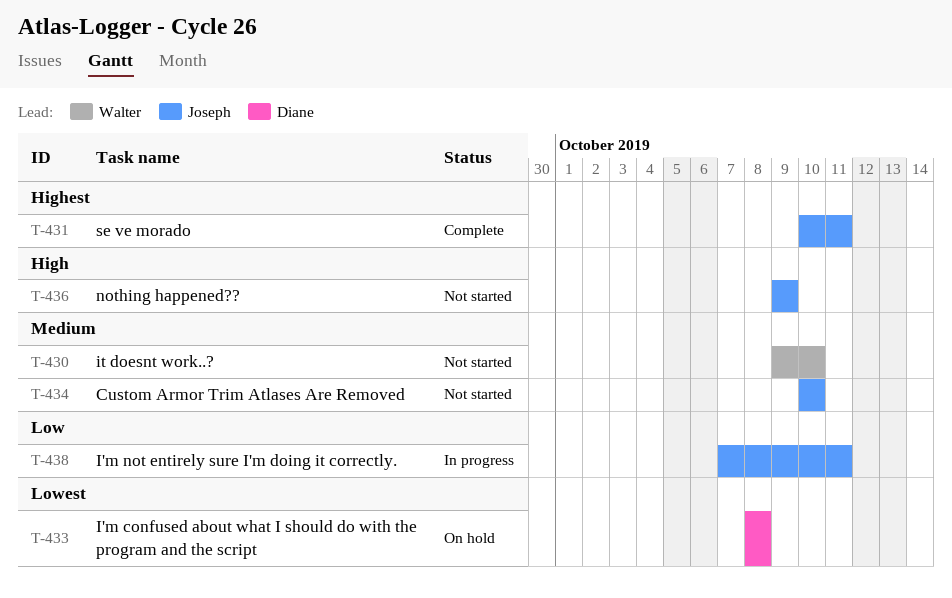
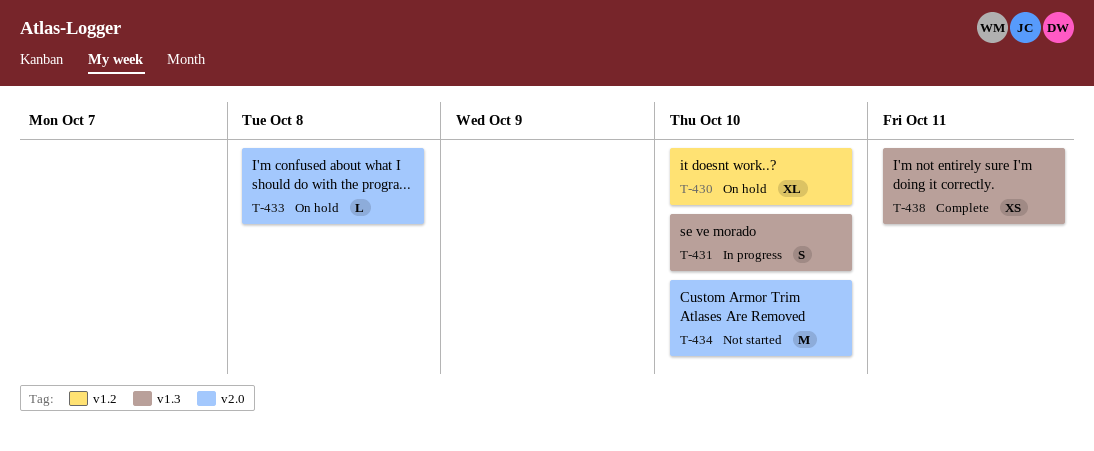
T-430, status: Not started -> On hold
T-431, status: Complete -> In progress
T-431, due: Oct 11 -> Oct 10
T-436: present -> none
T-438, status: In progress -> Complete

